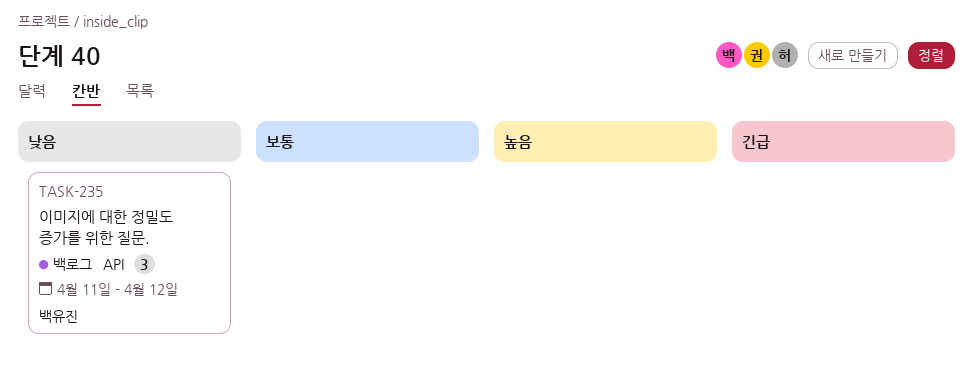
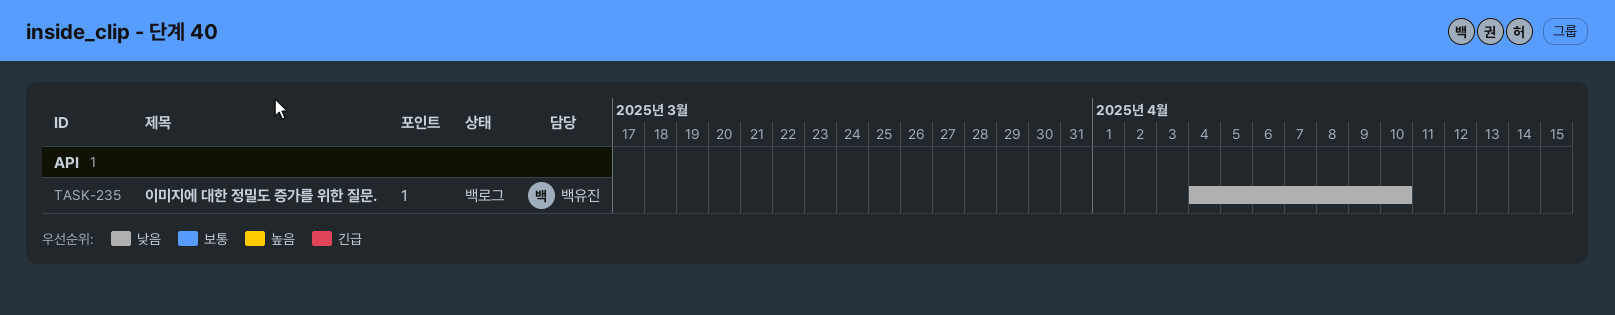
TASK-235, estimate: 3 -> 1
TASK-235, start: Apr 11 -> Apr 4
TASK-235, due: Apr 12 -> Apr 10

